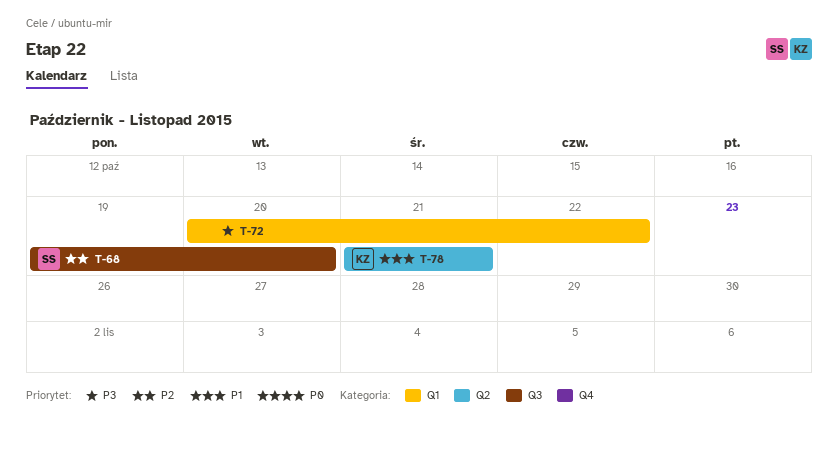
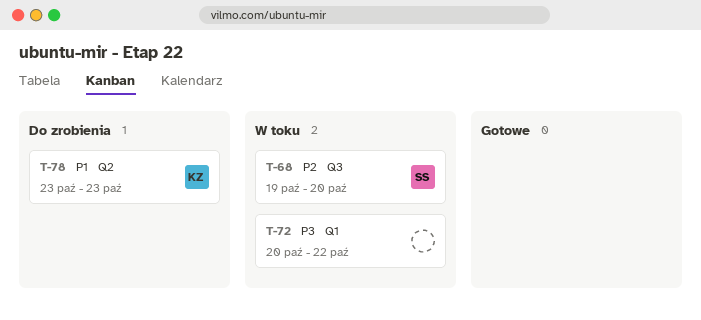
T-78, start: Oct 21 -> Oct 23
T-78, due: Oct 21 -> Oct 23

